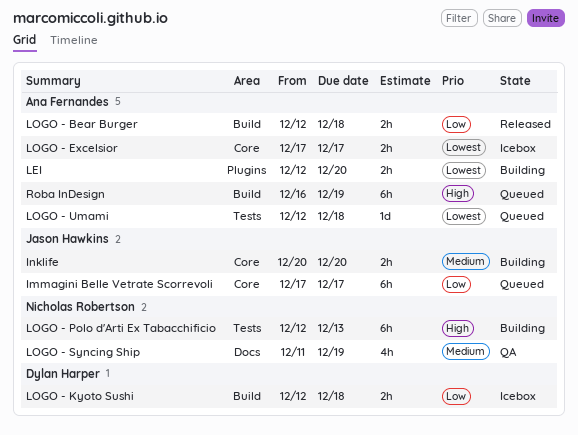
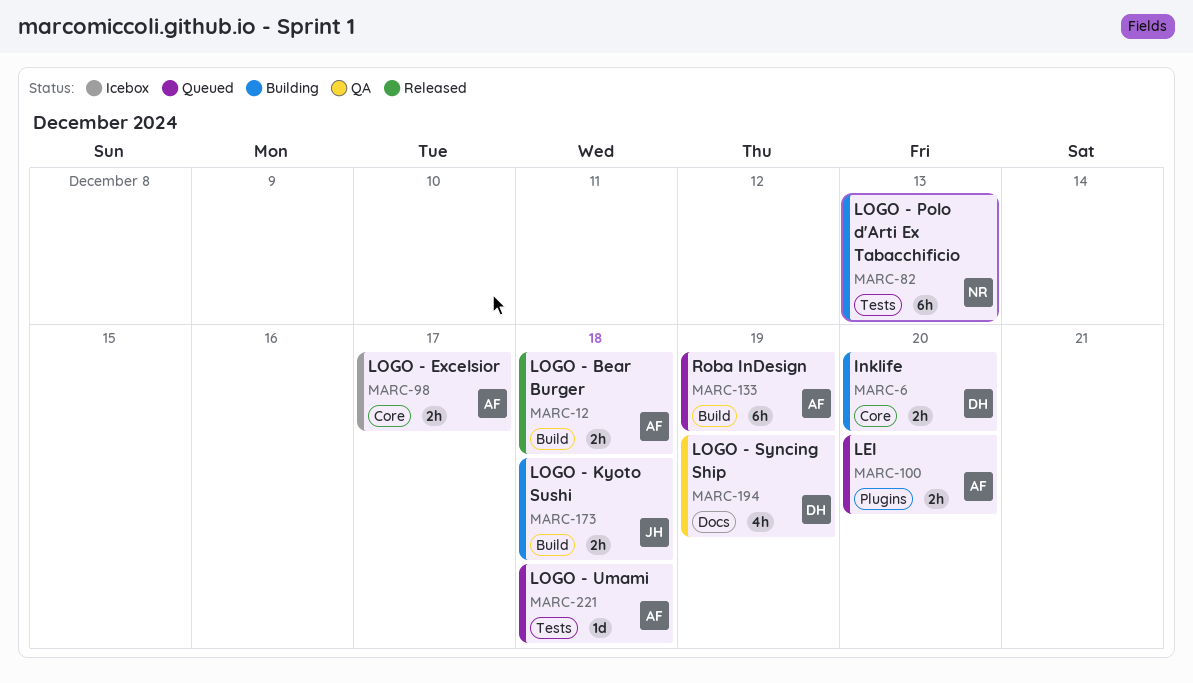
Immagini Belle Vetrate Scorrevoli: present -> none
Inklife, owner: Jason Hawkins -> Dylan Harper
LEI, status: Building -> Queued
LOGO - Kyoto Sushi, status: Icebox -> Building
LOGO - Kyoto Sushi, owner: Dylan Harper -> Jason Hawkins
LOGO - Syncing Ship, owner: Nicholas Robertson -> Dylan Harper

